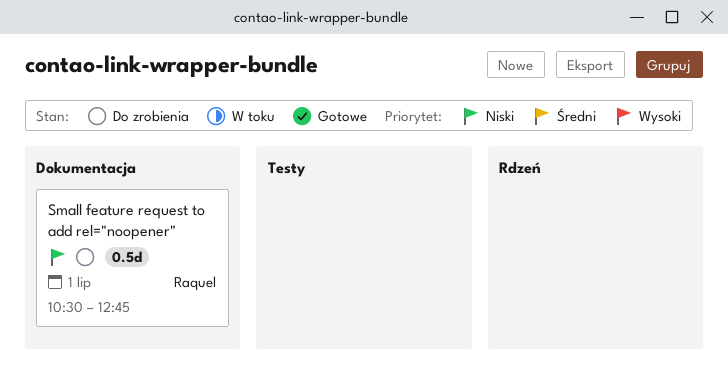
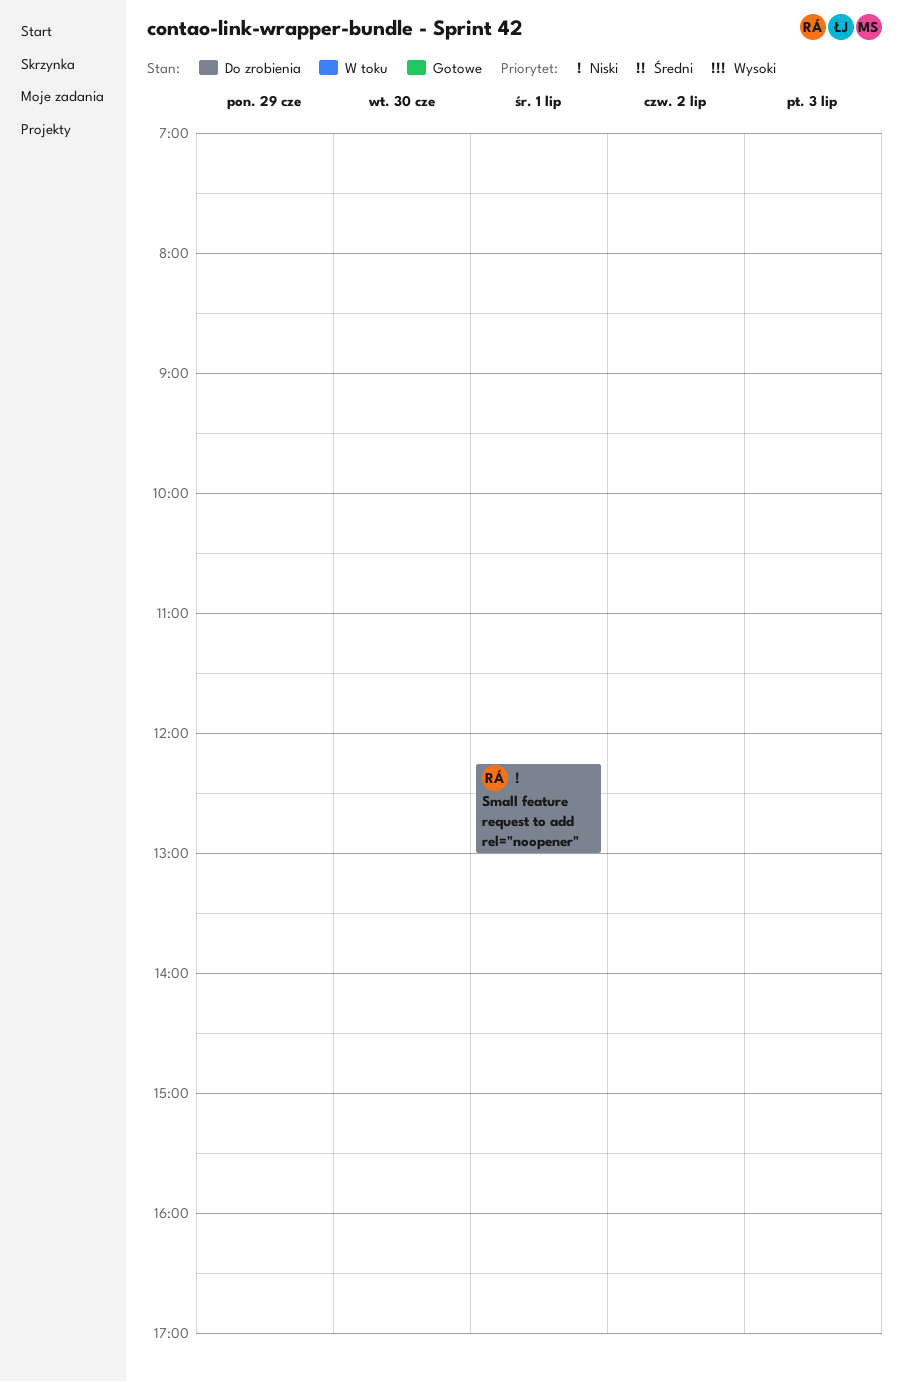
Small feature request to add rel="noopener", begins: 10:30 -> 12:15
Small feature request to add rel="noopener", ends: 12:45 -> 13:00

